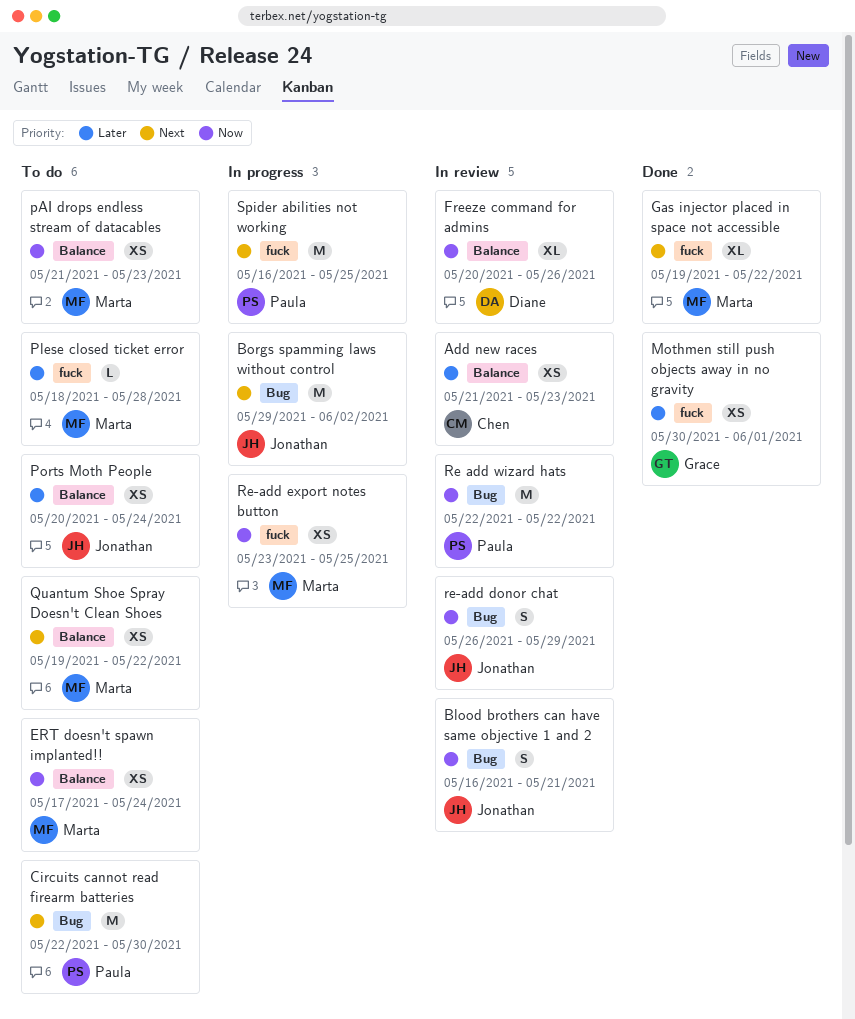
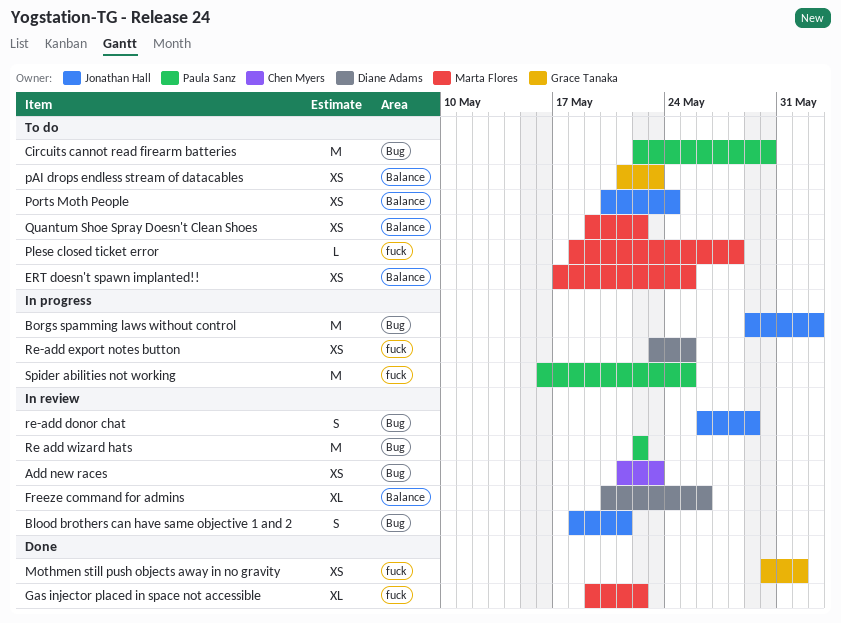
Add new races, label: Balance -> Bug
Blood brothers can have same objective 1 and 2, start: May 16 -> May 18
ERT doesn't spawn implanted!!, due: May 24 -> May 25
pAI drops endless stream of datacables, owner: Marta Flores -> Grace Tanaka
Re-add export notes button, owner: Marta Flores -> Diane Adams

